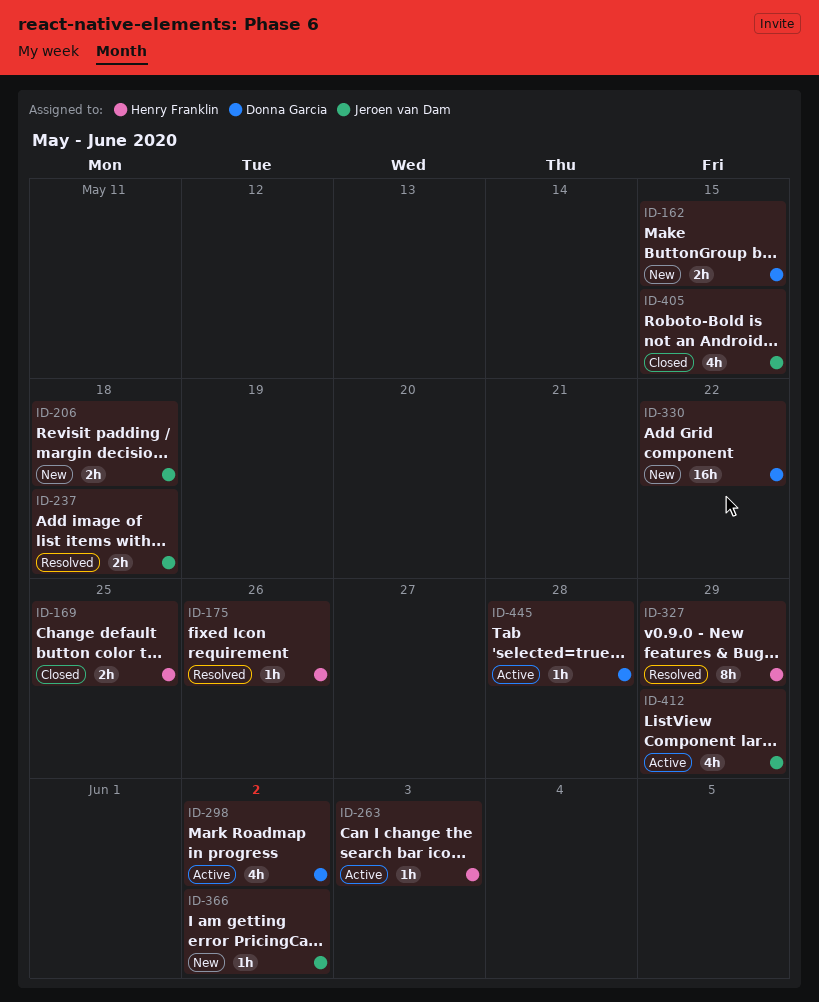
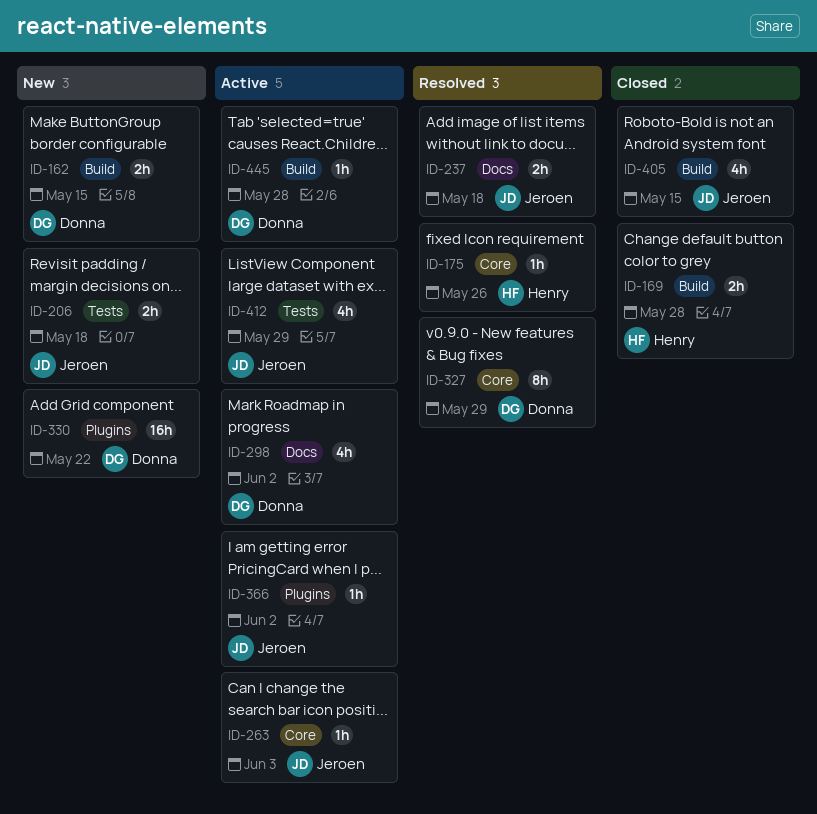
ID-169, due: May 25 -> May 28
ID-263, owner: Henry Franklin -> Jeroen van Dam
ID-327, owner: Henry Franklin -> Donna Garcia
ID-366, status: New -> Active

